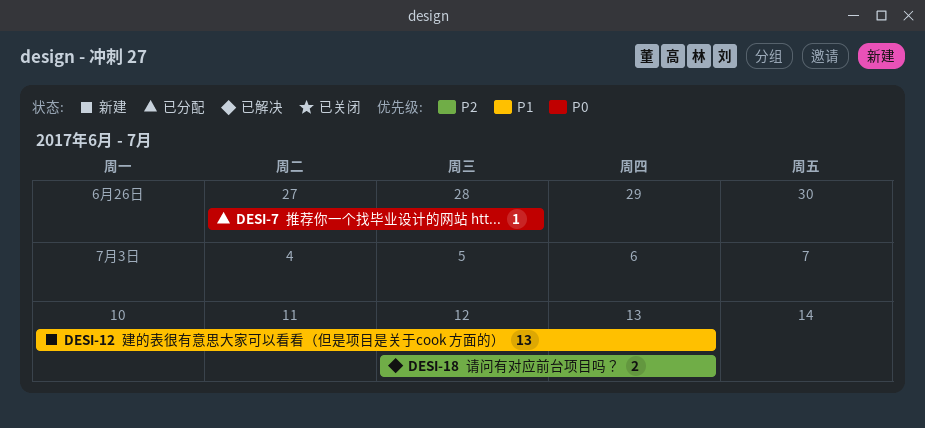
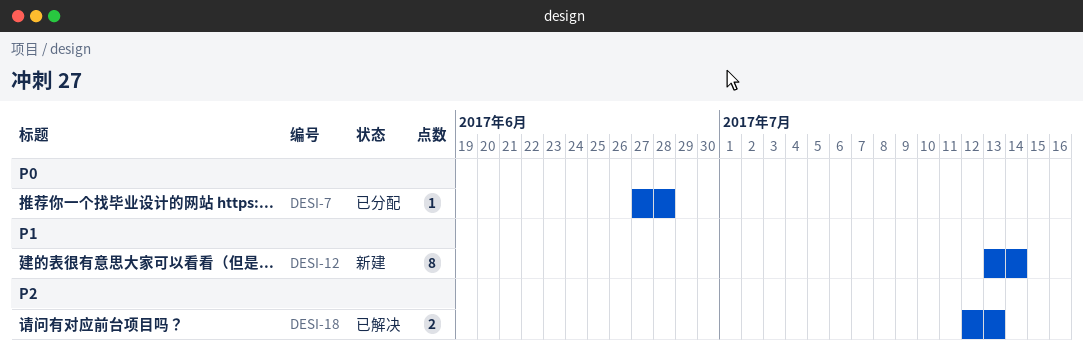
DESI-12, estimate: 13 -> 8
DESI-12, start: Jul 10 -> Jul 13
DESI-12, due: Jul 13 -> Jul 14

